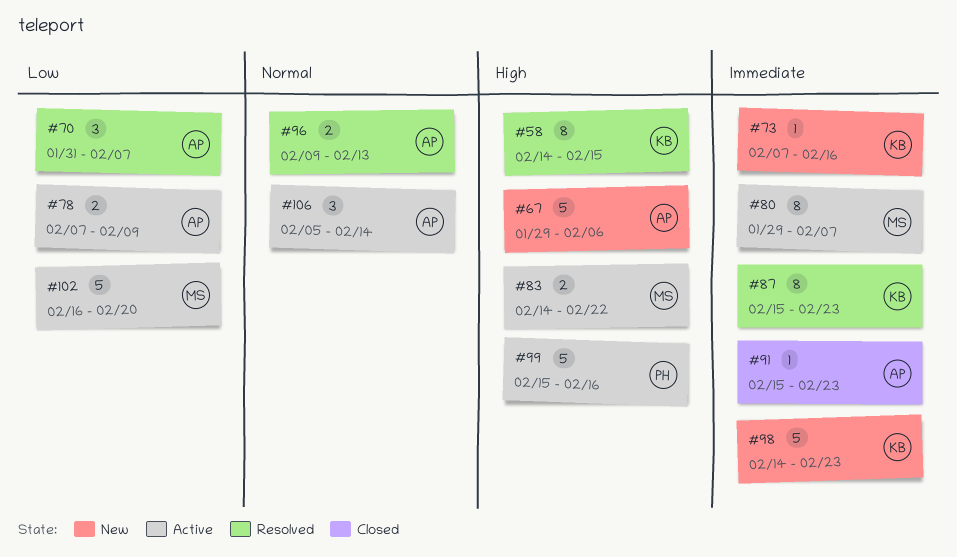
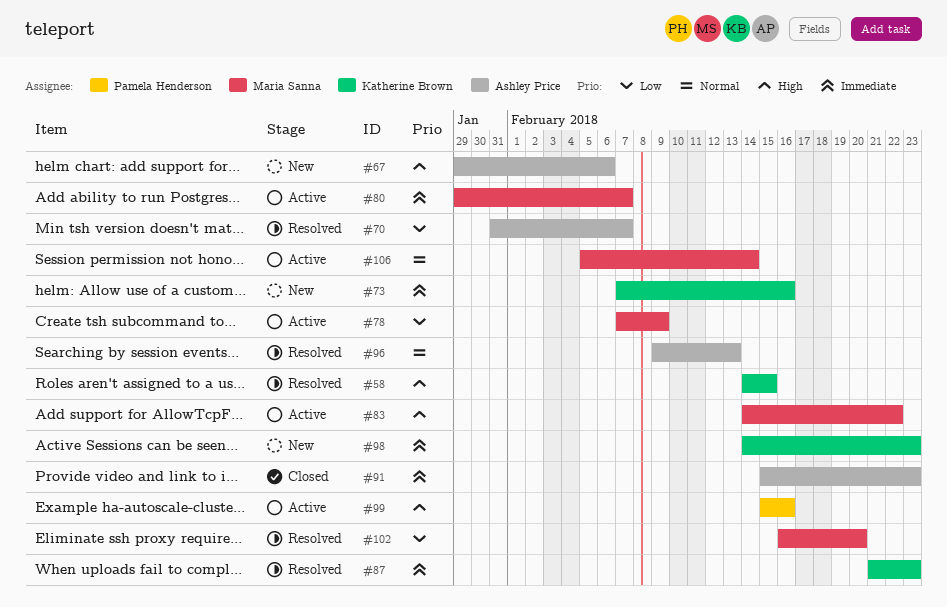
#78, owner: Ashley Price -> Maria Sanna
#87, start: Feb 15 -> Feb 21
#102, status: Active -> Resolved
#106, owner: Ashley Price -> Maria Sanna

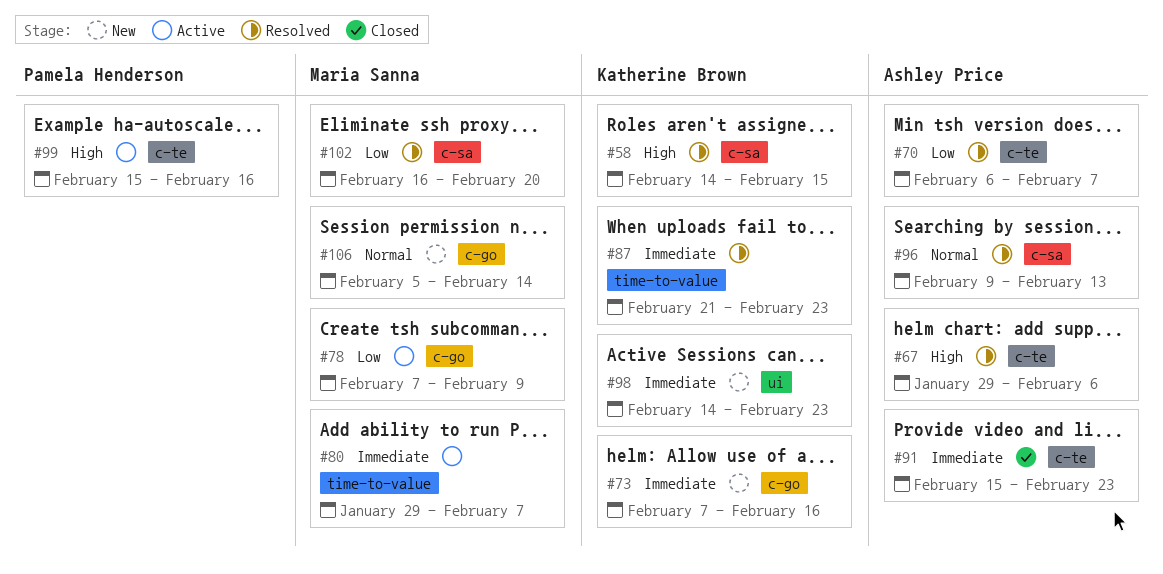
#67, status: New -> Resolved
#70, start: Jan 31 -> Feb 6
#83: present -> none
#106, status: Active -> New

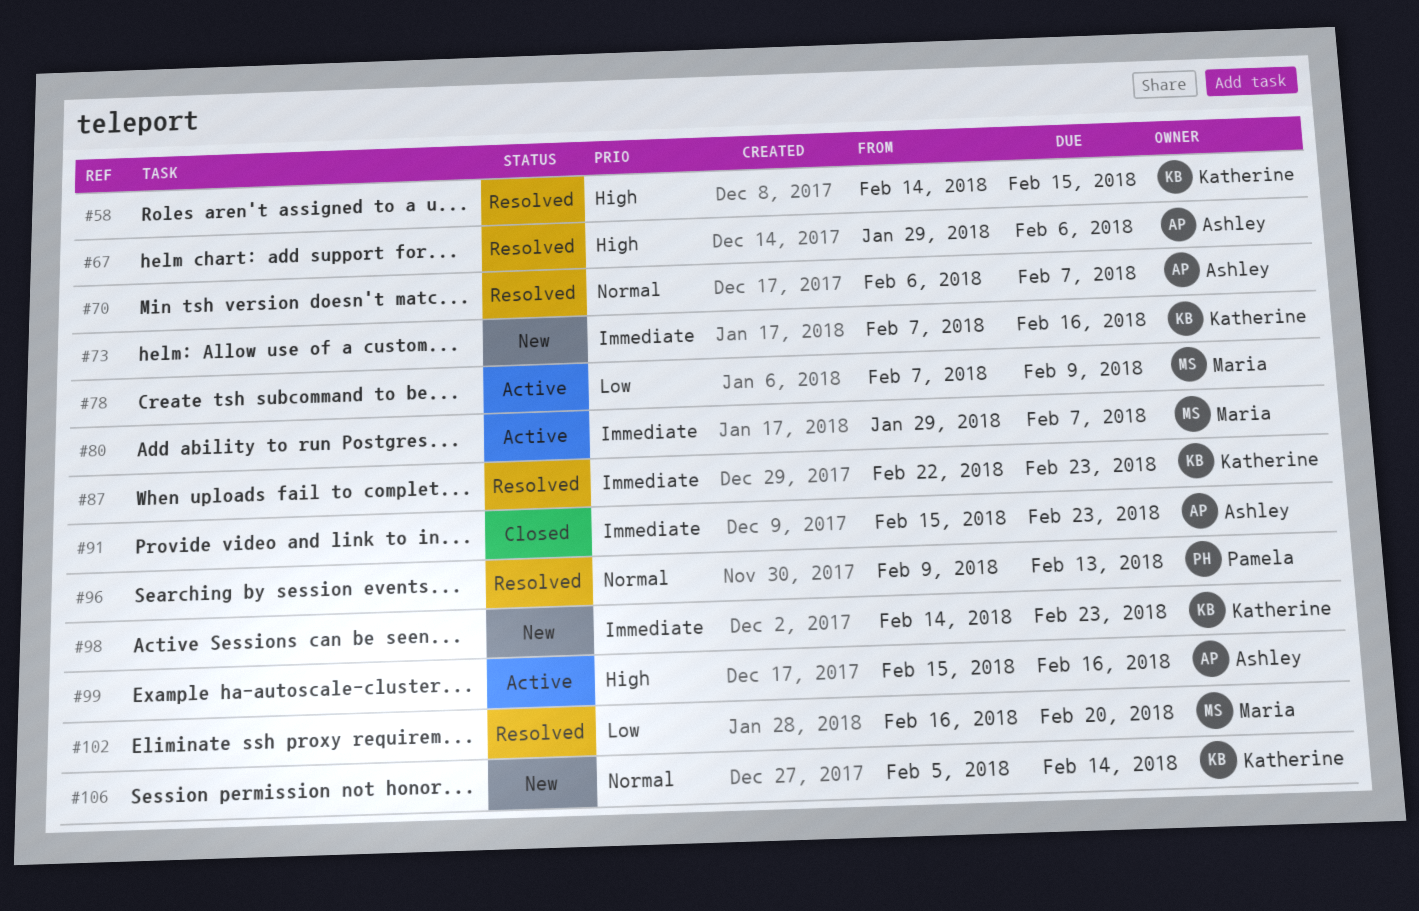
#70, priority: Low -> Normal
#87, start: Feb 21 -> Feb 22
#96, owner: Ashley Price -> Pamela Henderson
#99, owner: Pamela Henderson -> Ashley Price
#106, owner: Maria Sanna -> Katherine Brown

